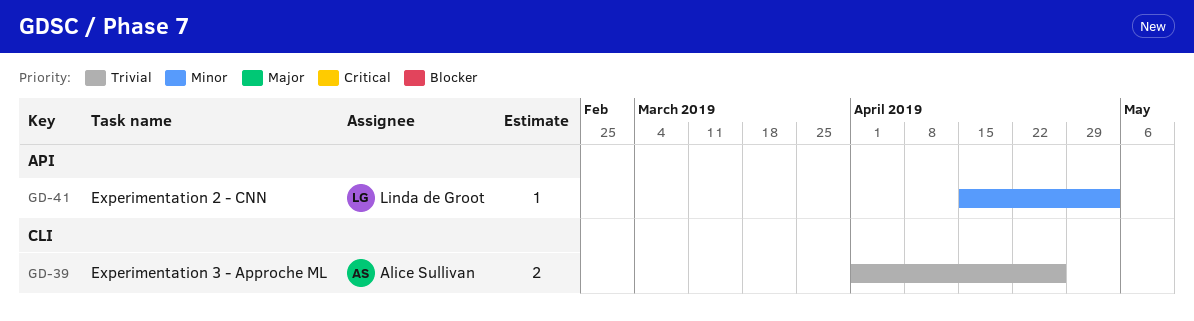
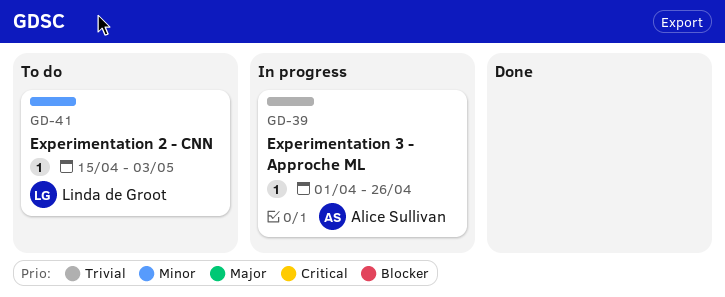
GD-39, estimate: 2 -> 1

